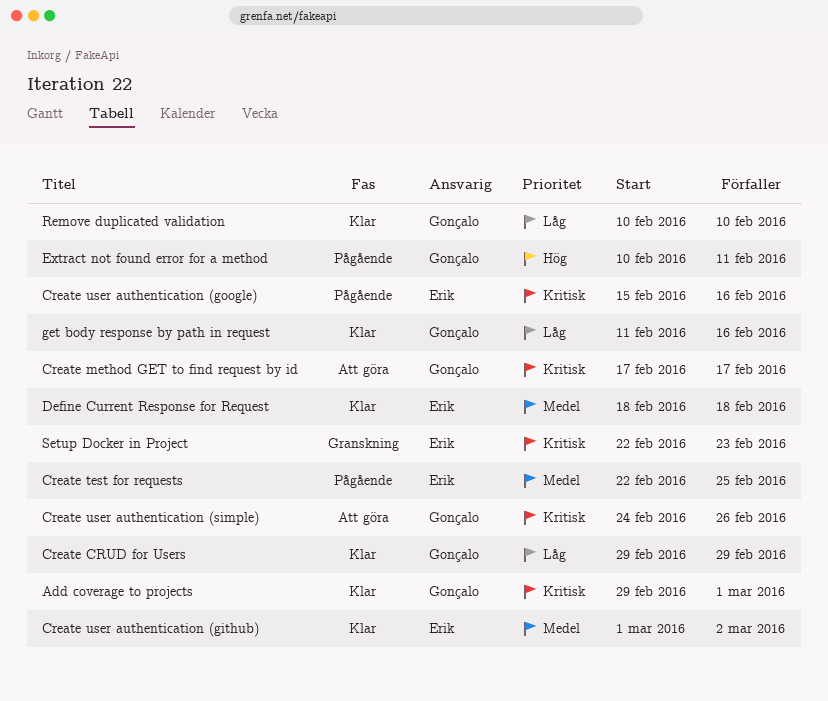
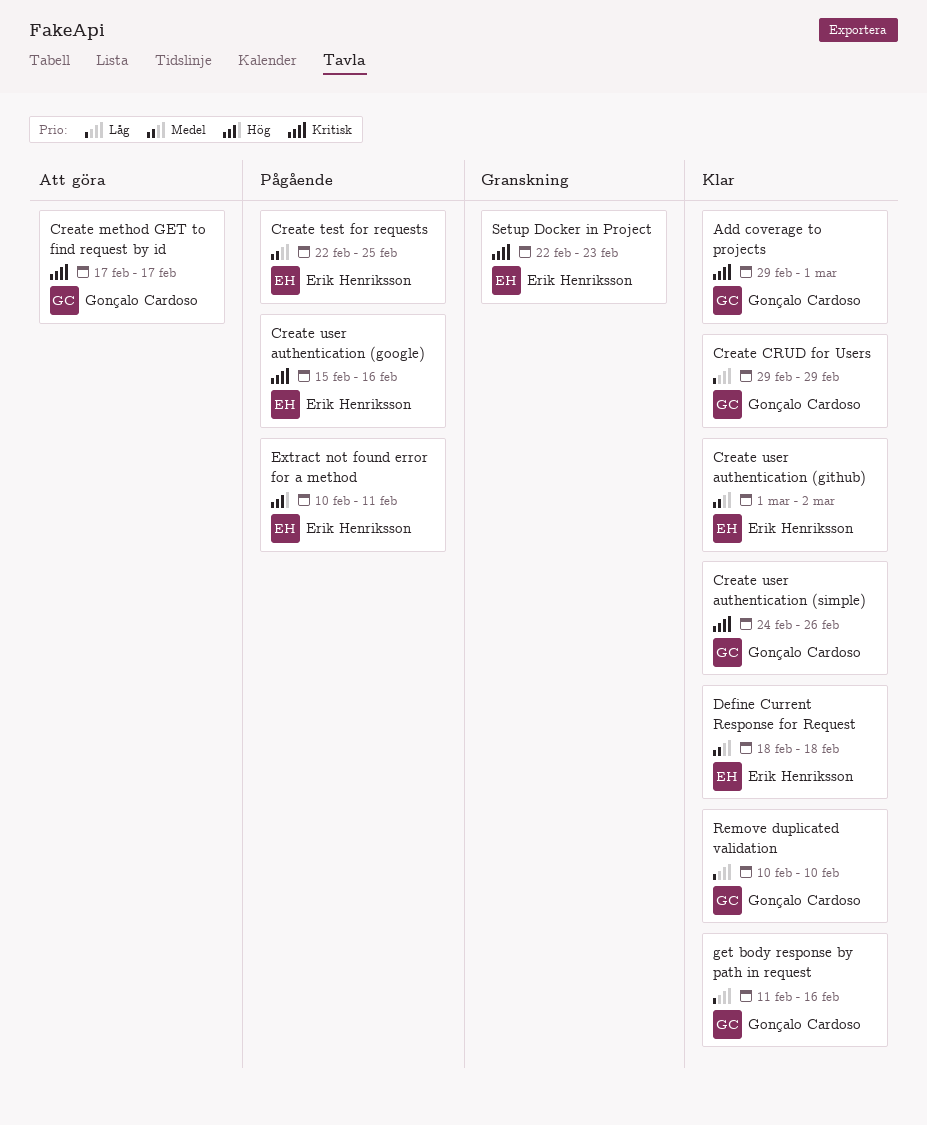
Create user authentication (simple), status: Att göra -> Klar
Extract not found error for a method, owner: Gonçalo Cardoso -> Erik Henriksson

